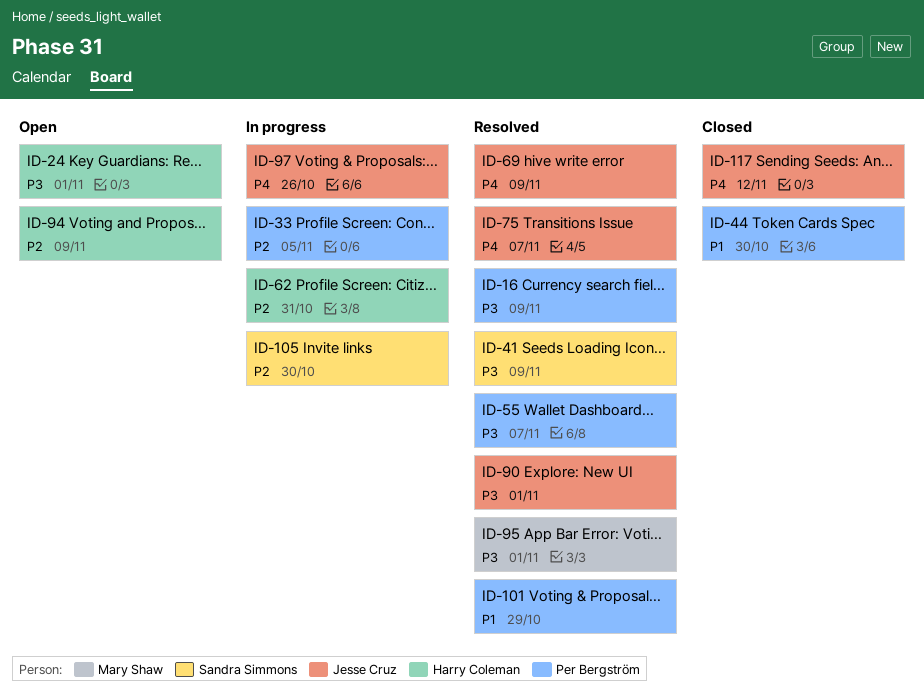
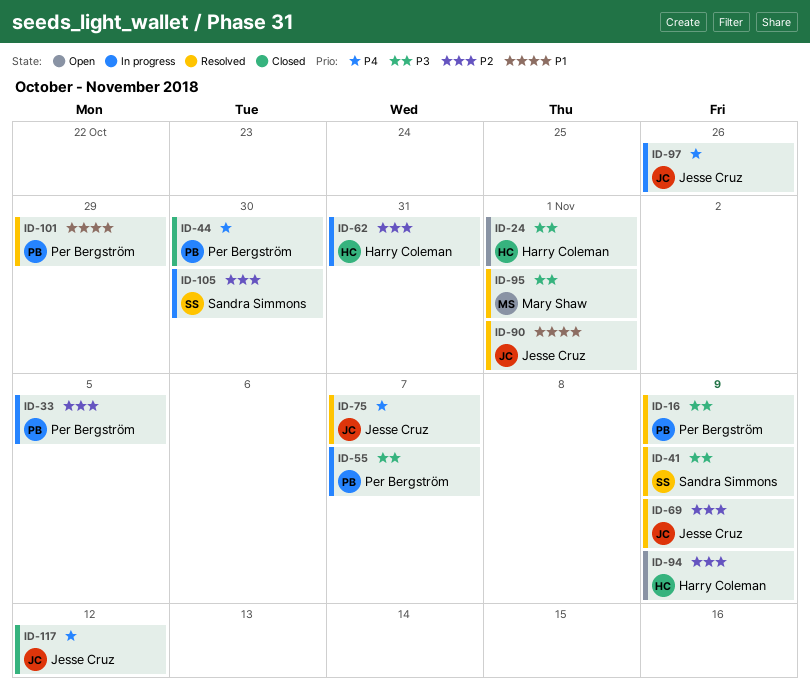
ID-44, priority: P1 -> P4
ID-55, status: Resolved -> In progress
ID-69, priority: P4 -> P2
ID-90, priority: P3 -> P1

